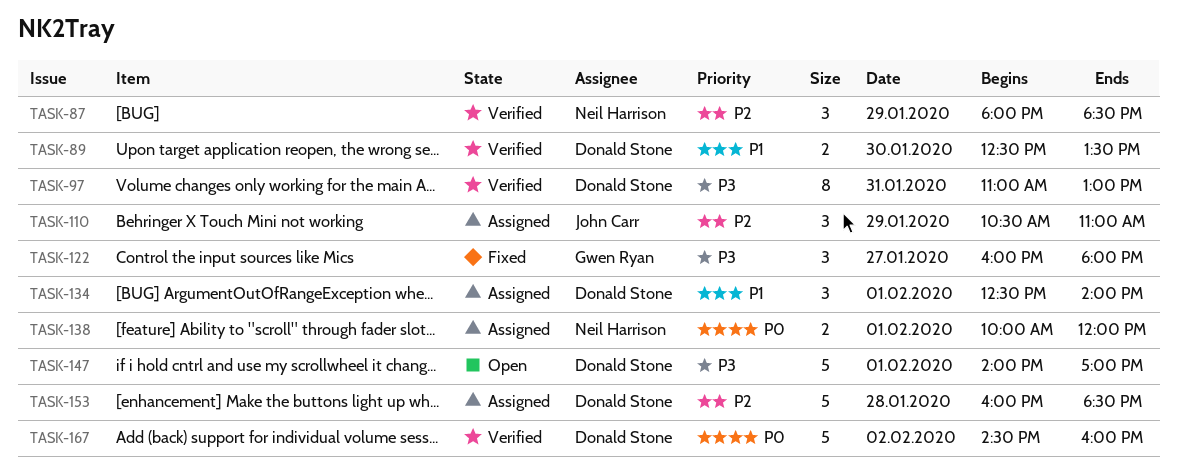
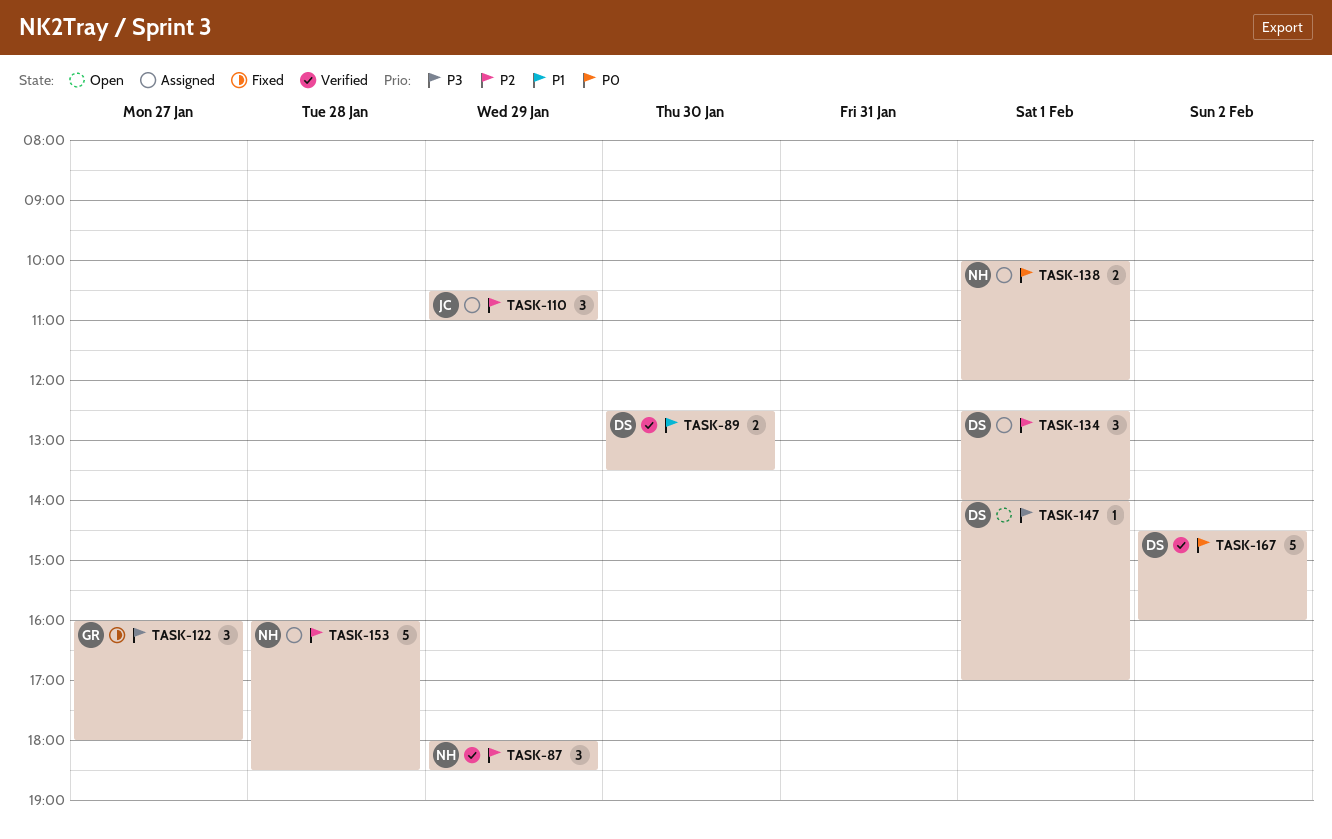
TASK-97: present -> none
TASK-134, priority: P1 -> P2
TASK-147, estimate: 5 -> 1
TASK-153, owner: Donald Stone -> Neil Harrison

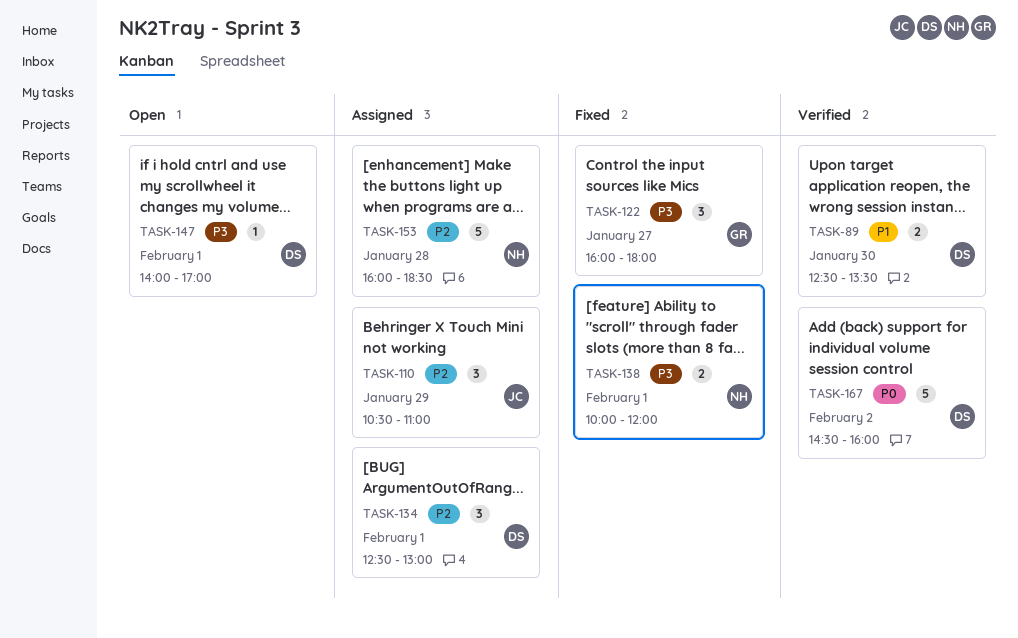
TASK-87: present -> none
TASK-134, ends: 14:00 -> 13:00
TASK-138, status: Assigned -> Fixed
TASK-138, priority: P0 -> P3

